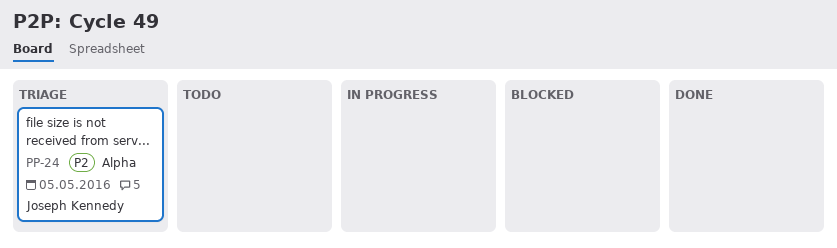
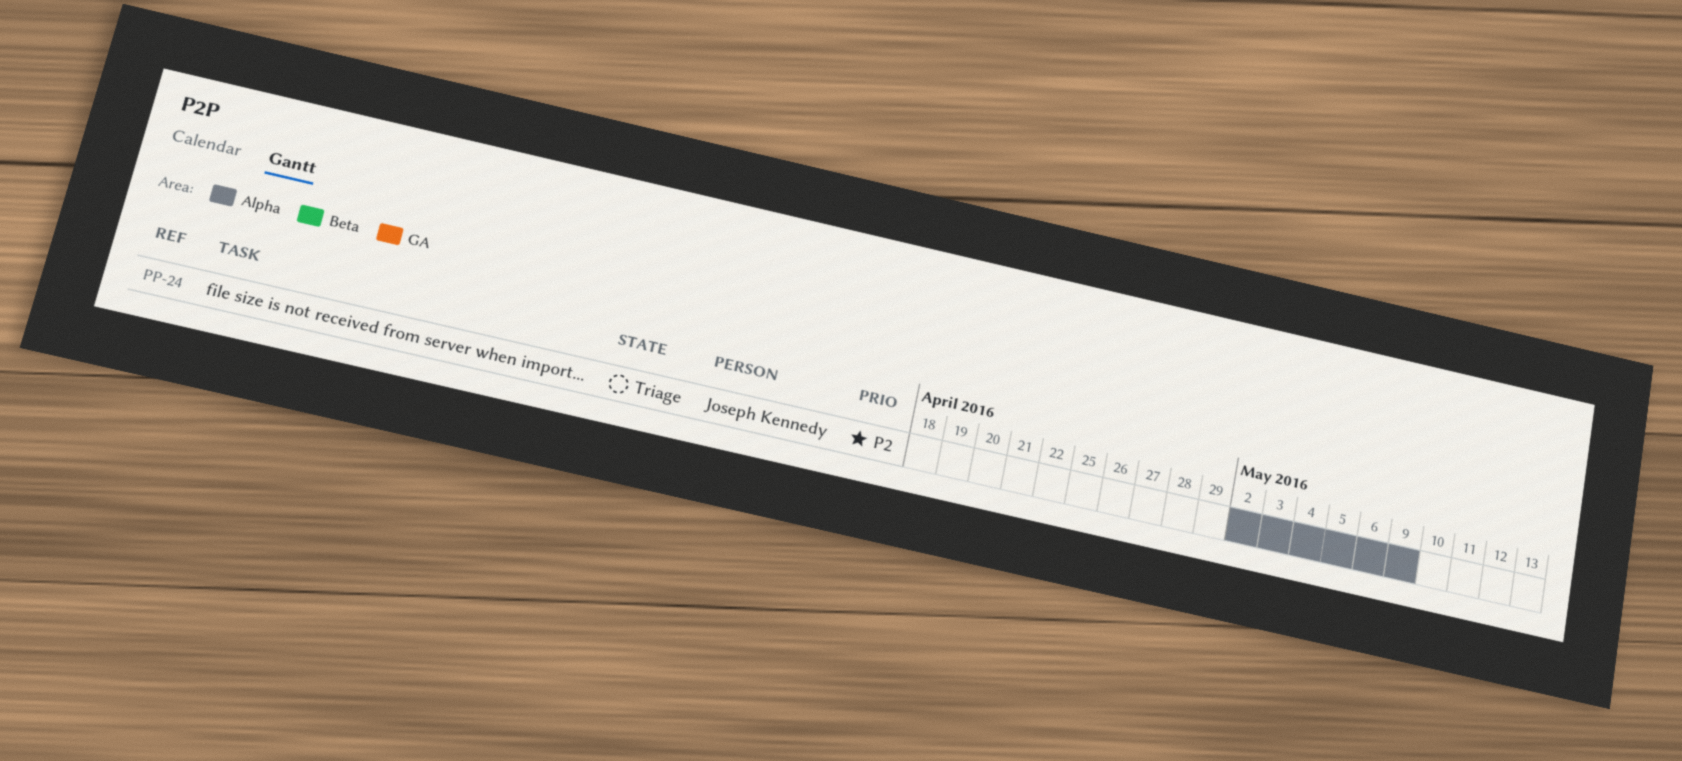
PP-24, due: May 5 -> May 9

